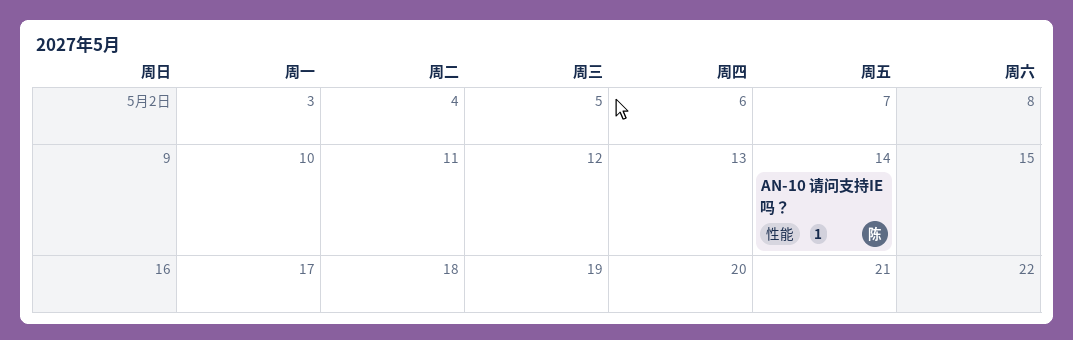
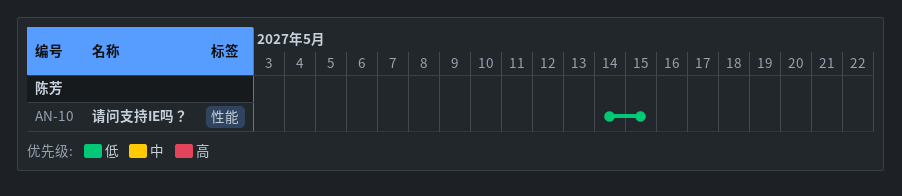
AN-10, due: May 14 -> May 15

